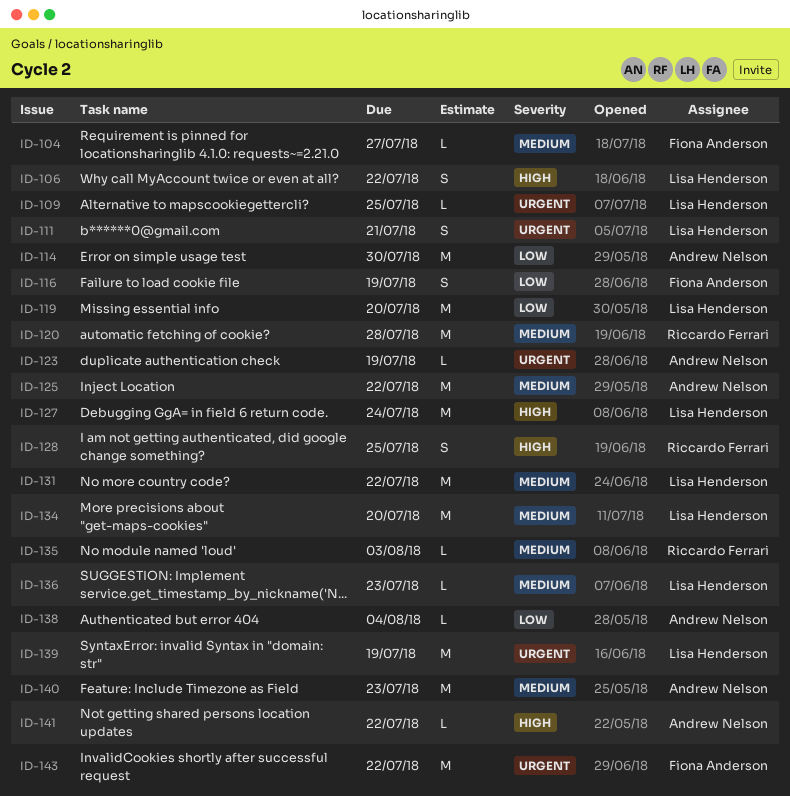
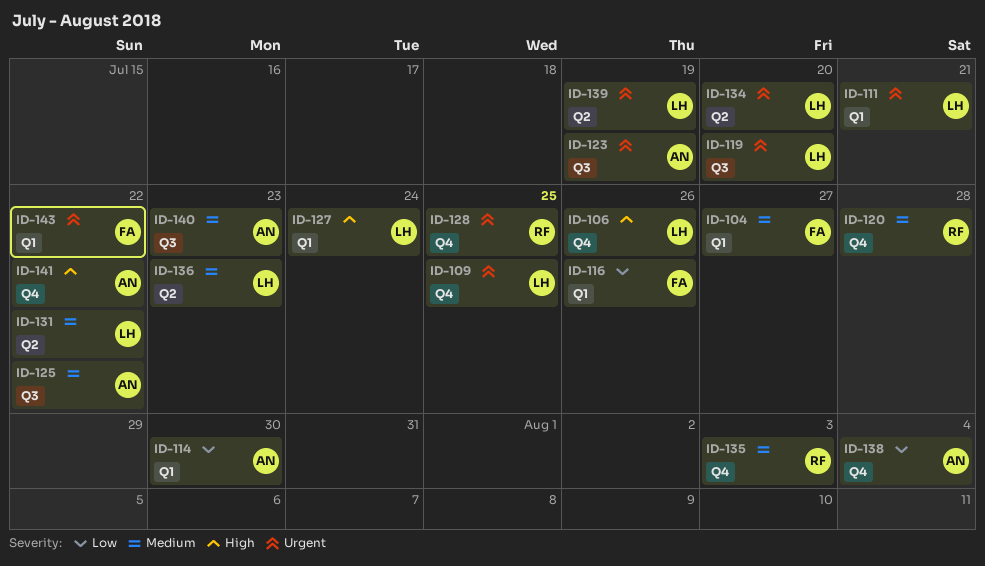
ID-106, due: Jul 22 -> Jul 26
ID-116, due: Jul 19 -> Jul 26
ID-119, priority: Low -> Urgent
ID-128, priority: High -> Urgent
ID-134, priority: Medium -> Urgent

